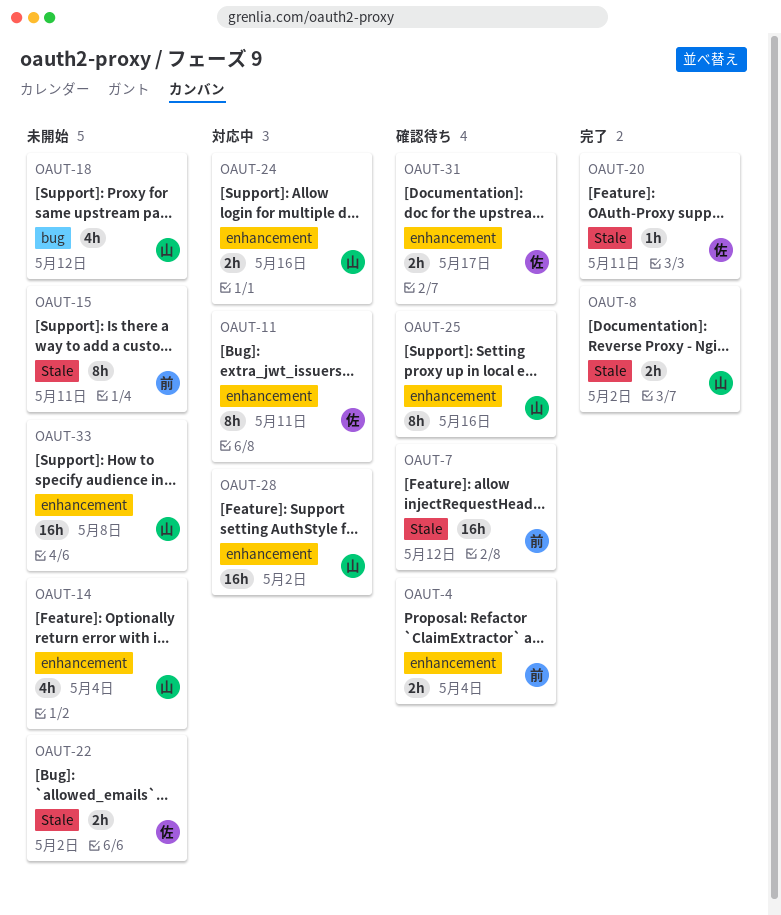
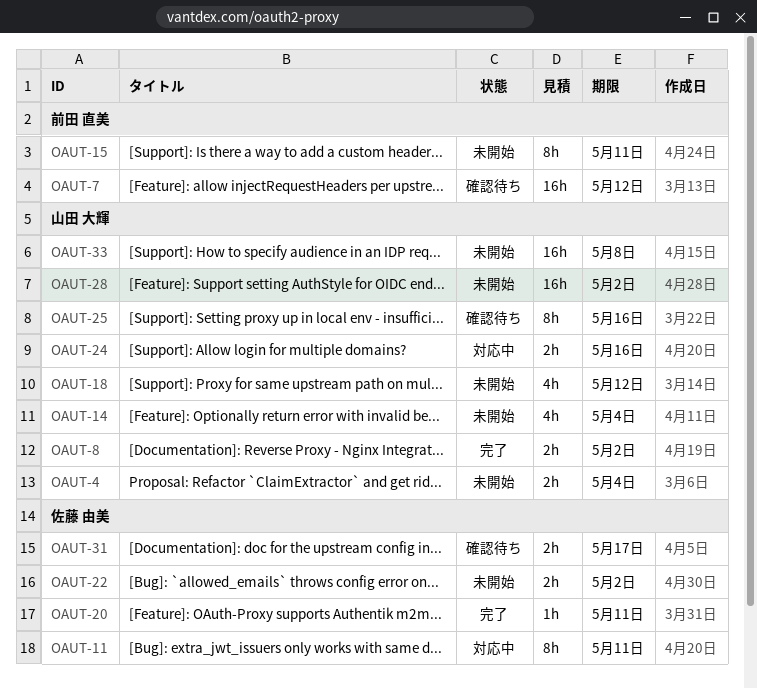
OAUT-4, status: 確認待ち -> 未開始
OAUT-4, owner: 前田 直美 -> 山田 大輝
OAUT-28, status: 対応中 -> 未開始

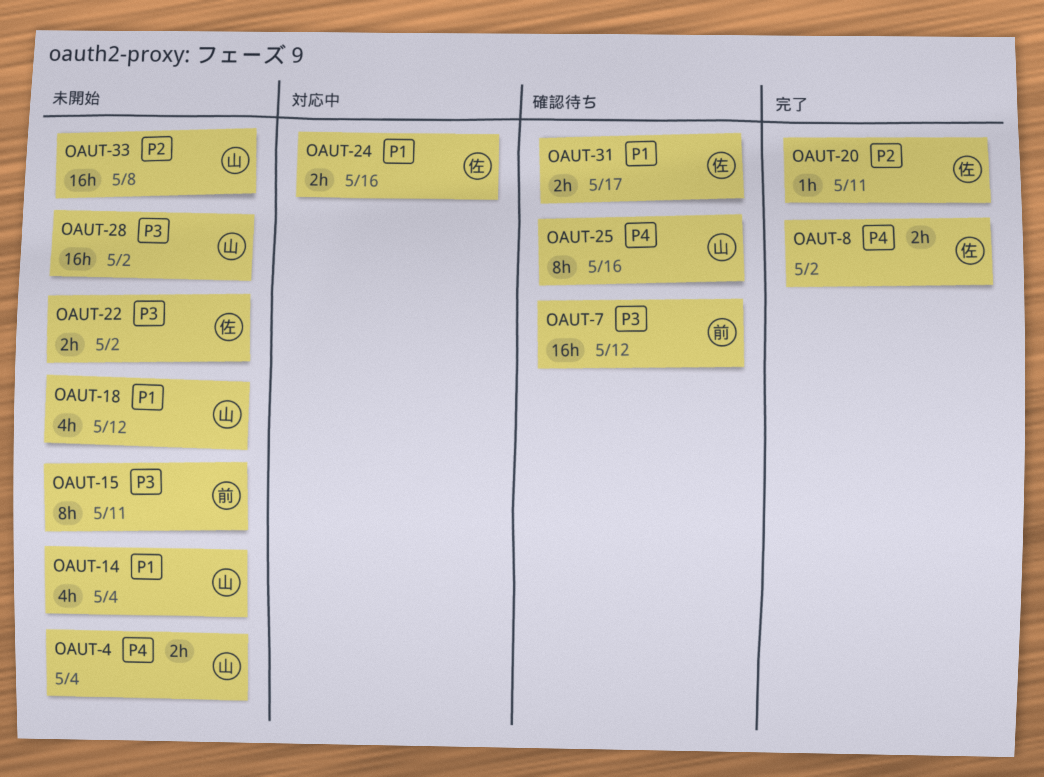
OAUT-8, owner: 山田 大輝 -> 佐藤 由美
OAUT-11: present -> none
OAUT-24, owner: 山田 大輝 -> 佐藤 由美

